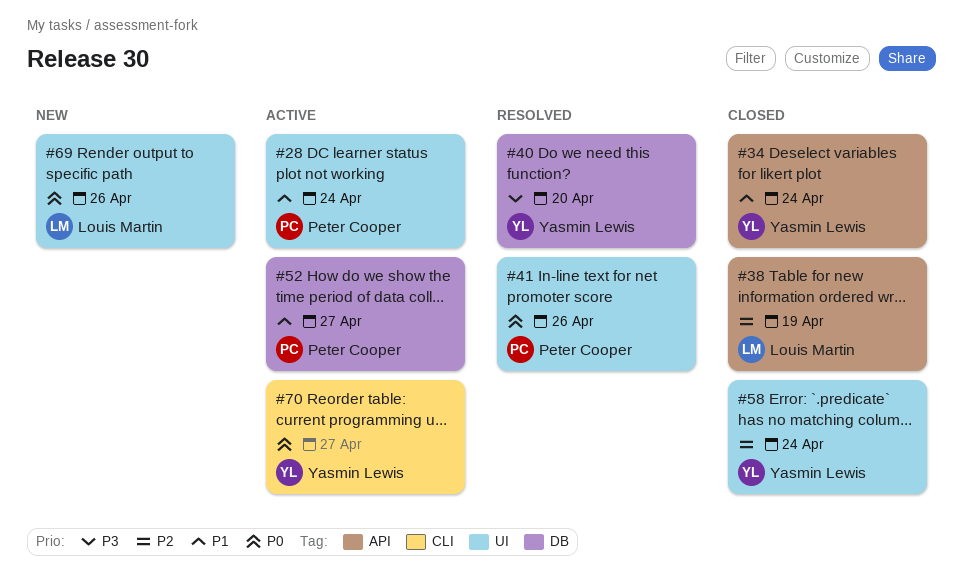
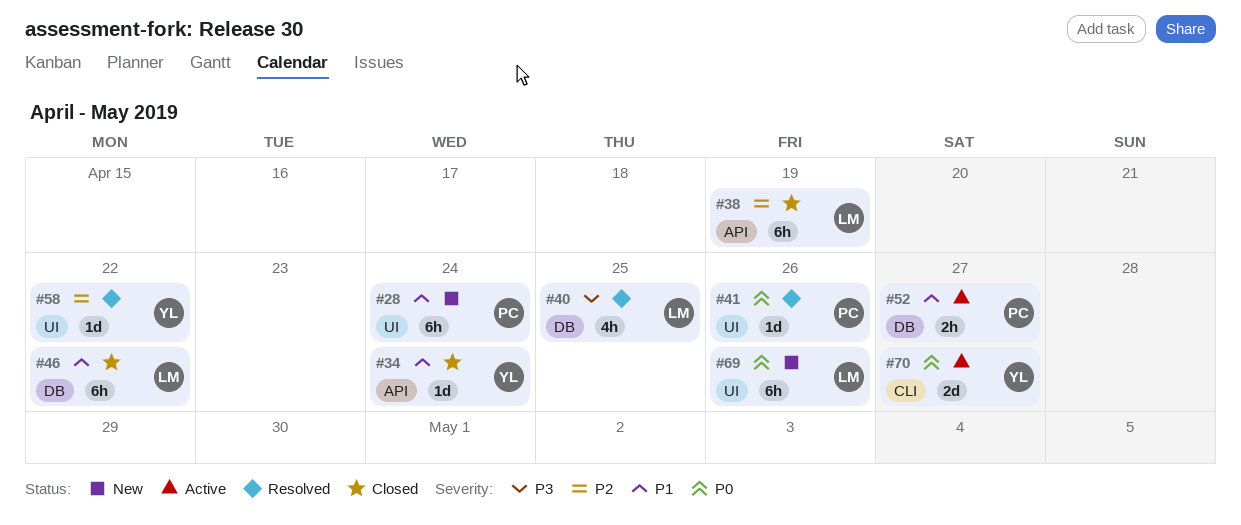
#28, status: Active -> New
#40, owner: Yasmin Lewis -> Louis Martin
#40, due: Apr 20 -> Apr 25
#46: none -> present
#58, status: Closed -> Resolved
#58, due: Apr 24 -> Apr 22

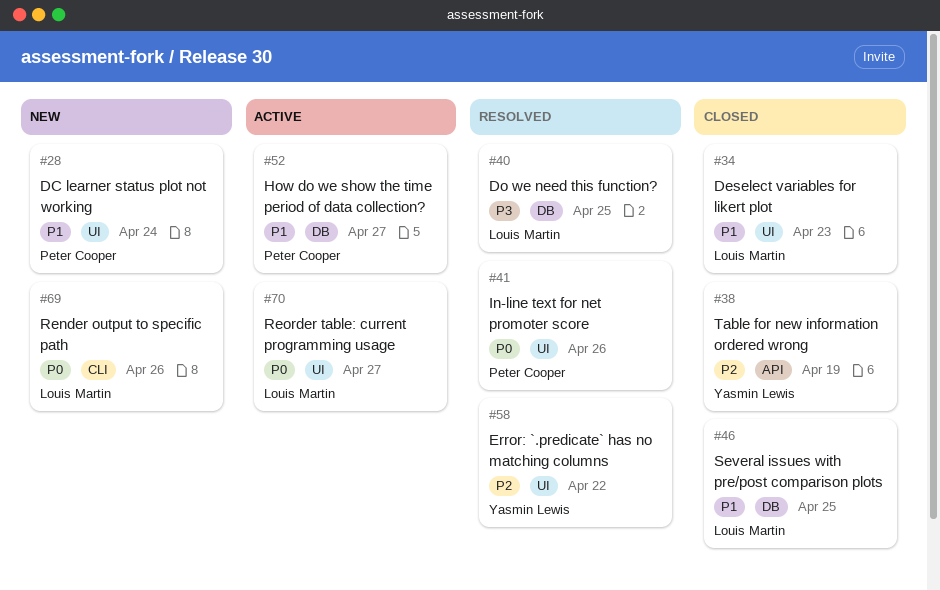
#34, owner: Yasmin Lewis -> Louis Martin
#34, label: API -> UI
#34, due: Apr 24 -> Apr 23
#38, owner: Louis Martin -> Yasmin Lewis
#46, due: Apr 22 -> Apr 25
#69, label: UI -> CLI
#70, owner: Yasmin Lewis -> Louis Martin
#70, label: CLI -> UI

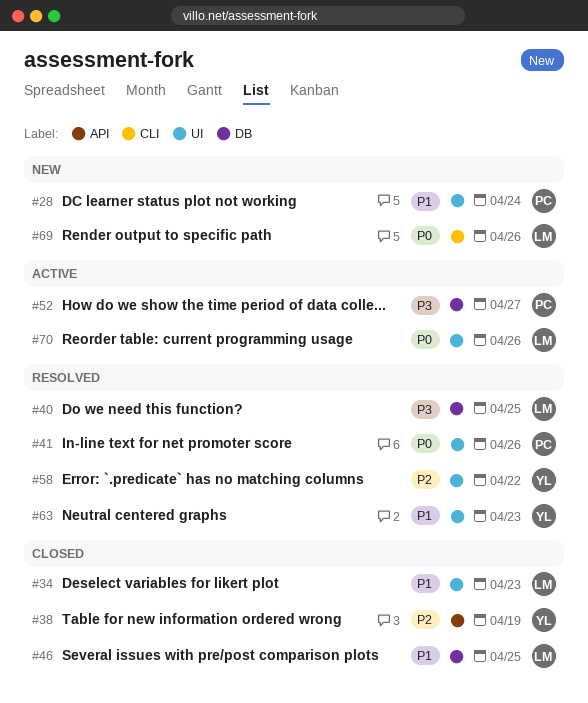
#52, priority: P1 -> P3
#63: none -> present
#70, due: Apr 27 -> Apr 26

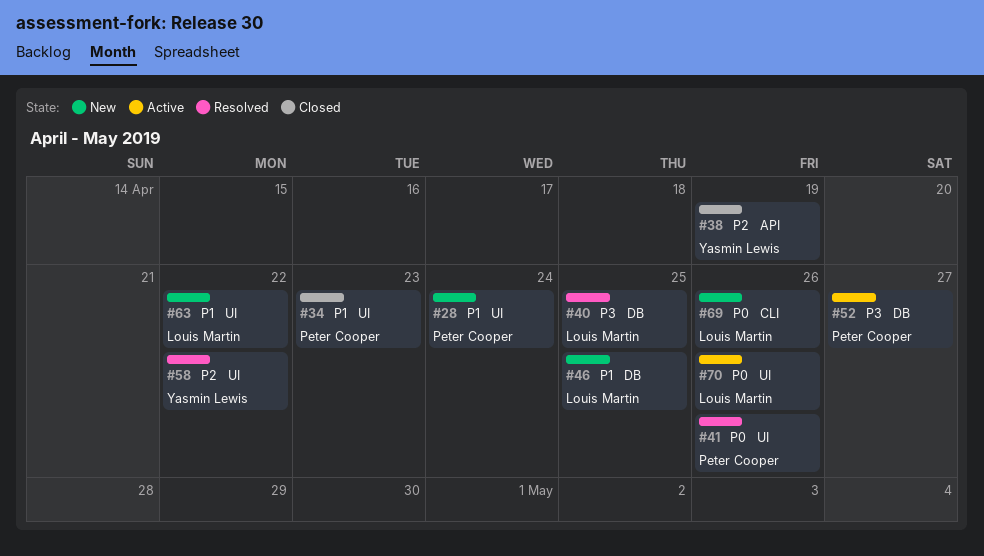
#34, owner: Louis Martin -> Peter Cooper
#46, status: Closed -> New
#63, status: Resolved -> New
#63, owner: Yasmin Lewis -> Louis Martin
#63, due: Apr 23 -> Apr 22

